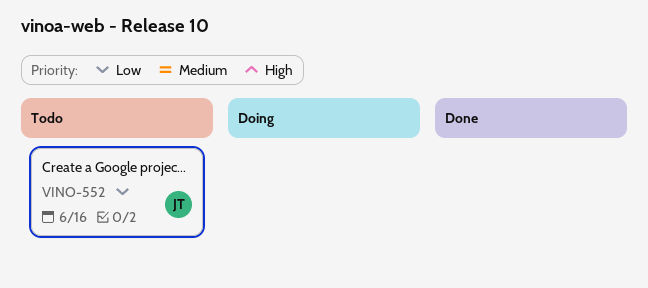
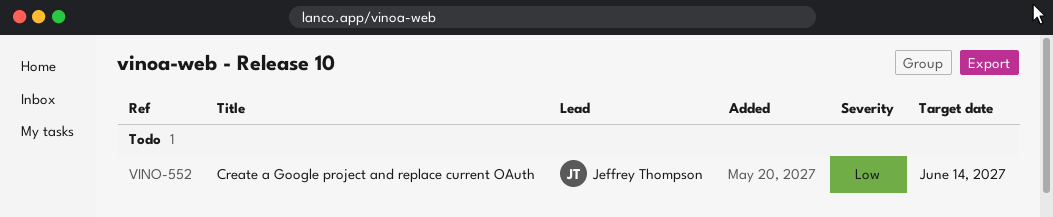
VINO-552, due: Jun 16 -> Jun 14

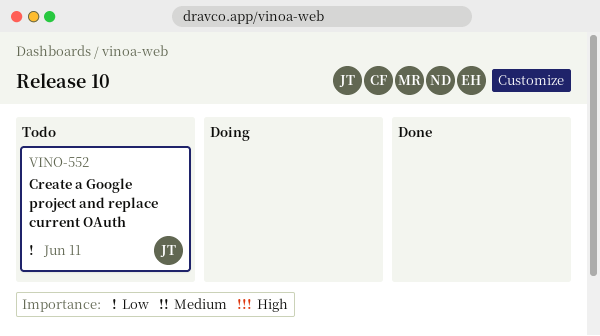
VINO-552, due: Jun 14 -> Jun 11

